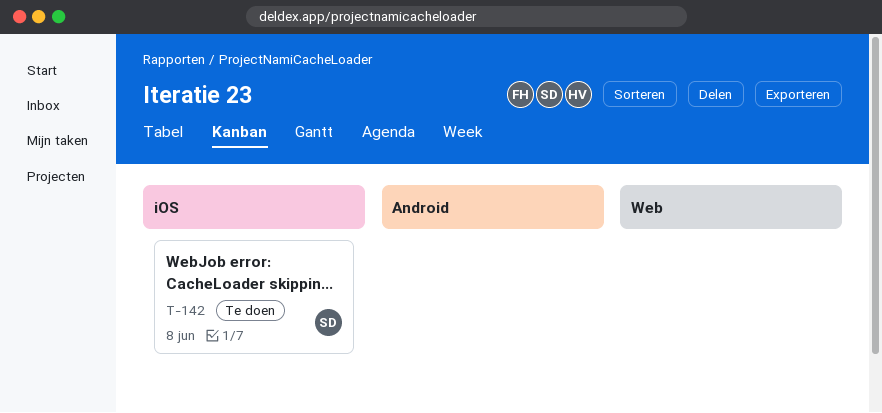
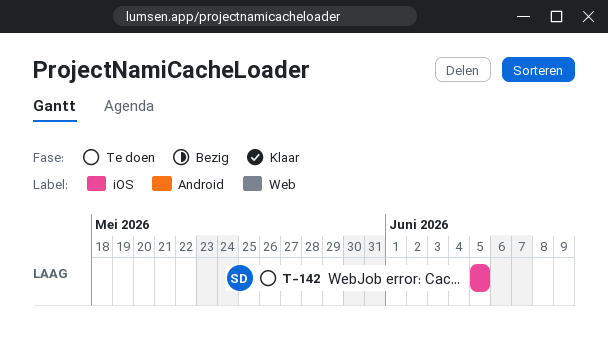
T-142, due: Jun 8 -> Jun 5

